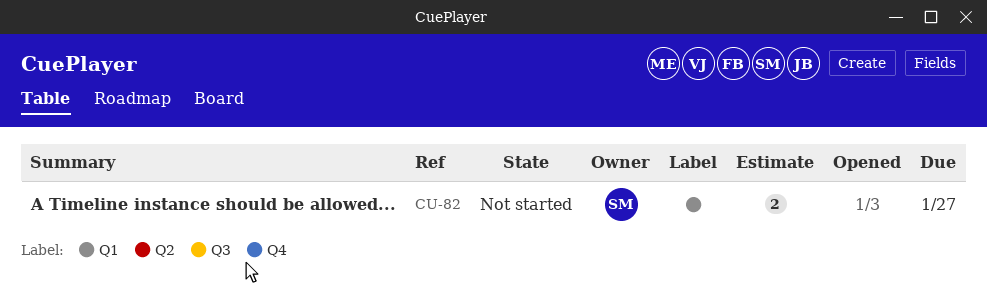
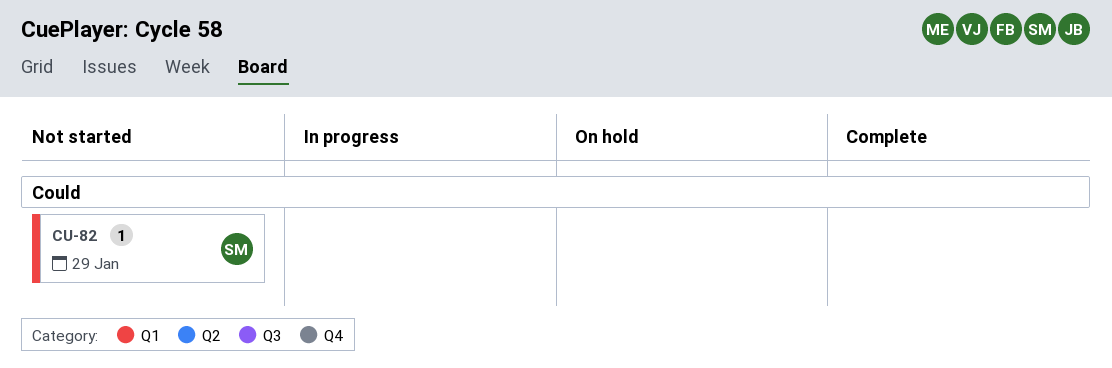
CU-82, estimate: 2 -> 1
CU-82, due: Jan 27 -> Jan 29

